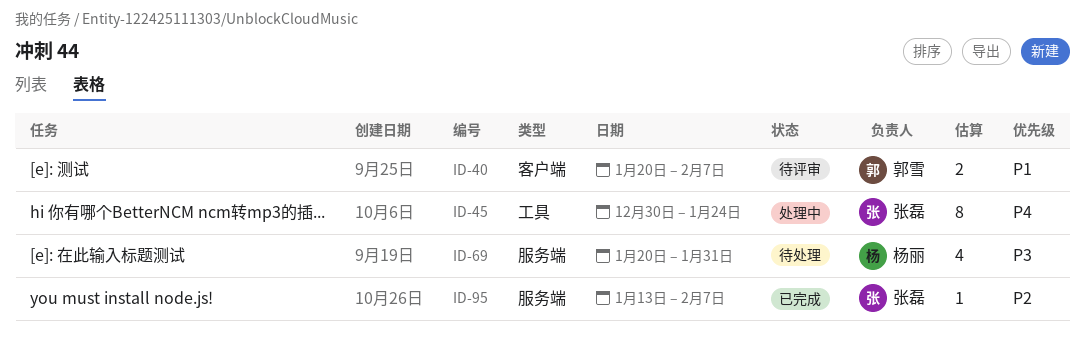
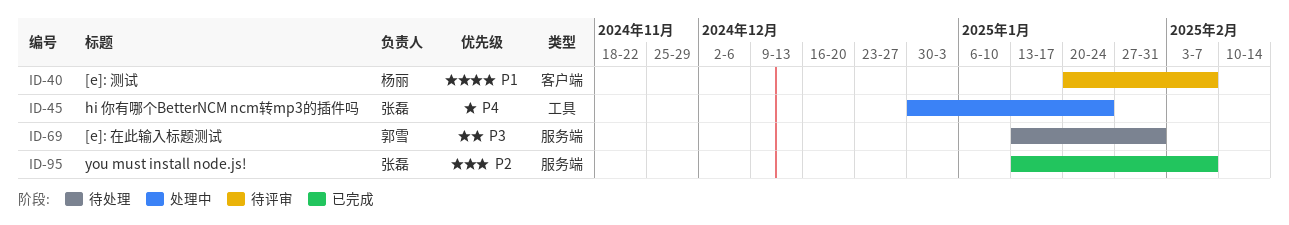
ID-40, owner: 郭雪 -> 杨丽
ID-69, owner: 杨丽 -> 郭雪
ID-69, start: Jan 20 -> Jan 13

